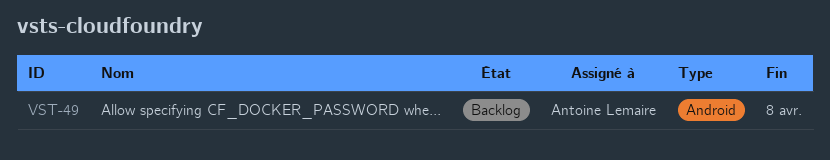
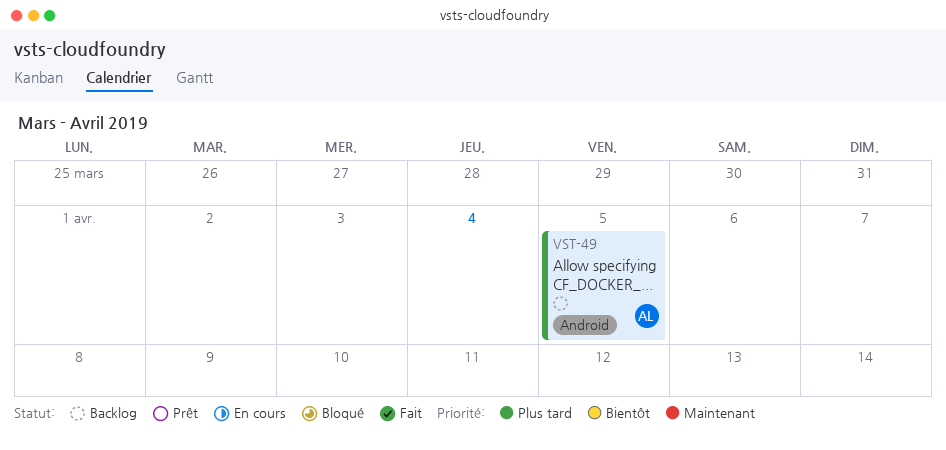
VST-49, due: Apr 8 -> Apr 5

